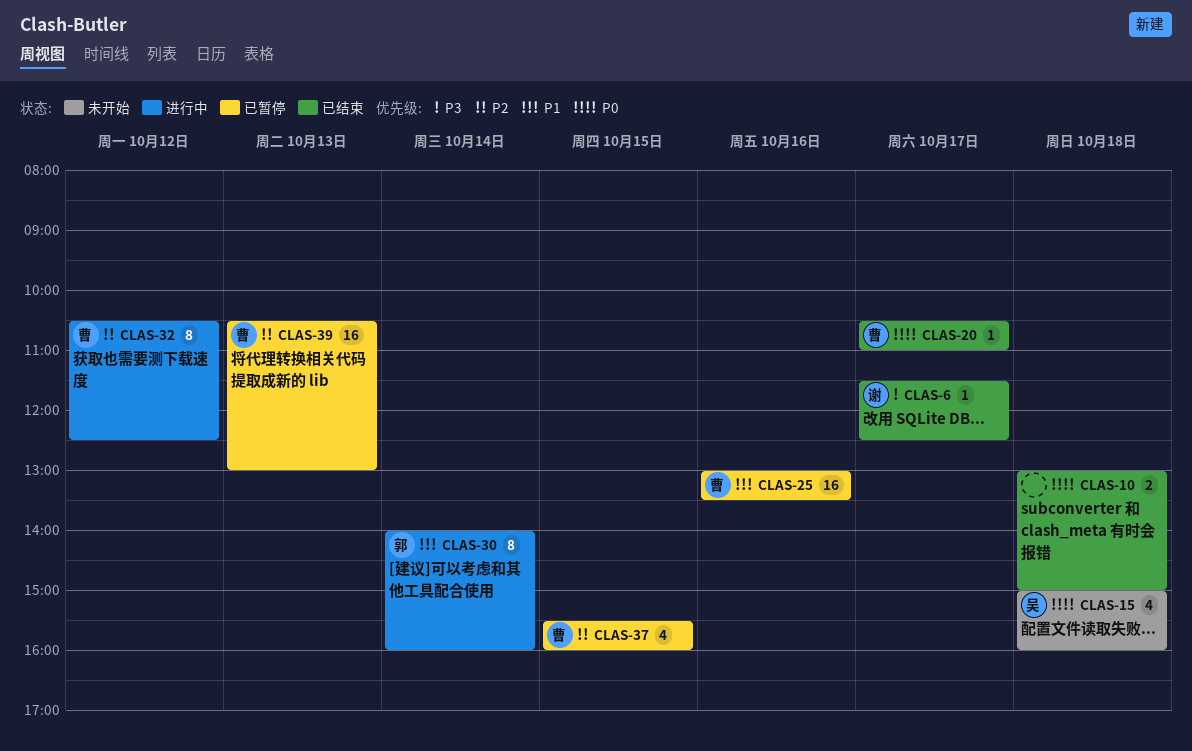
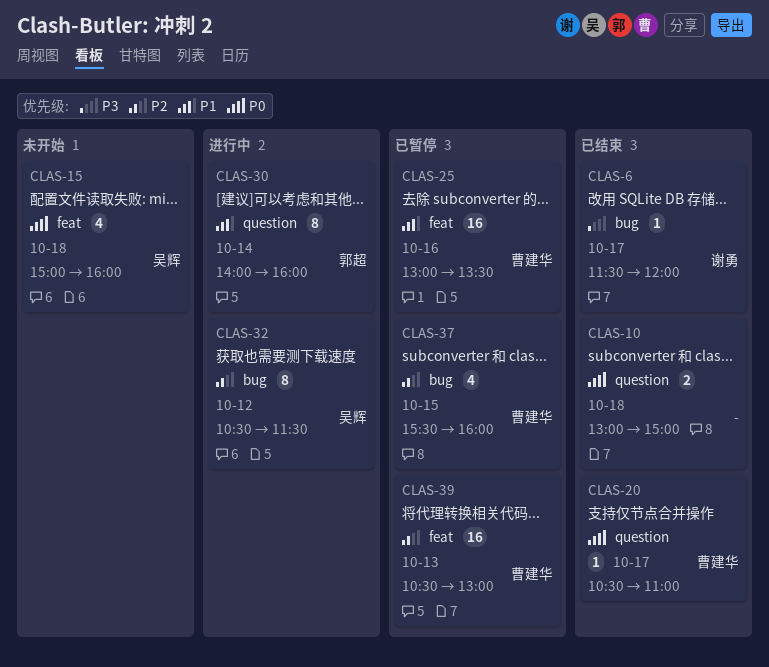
CLAS-6, ends: 12:30 -> 12:00
CLAS-32, owner: 曹建华 -> 吴辉
CLAS-32, ends: 12:30 -> 11:30

